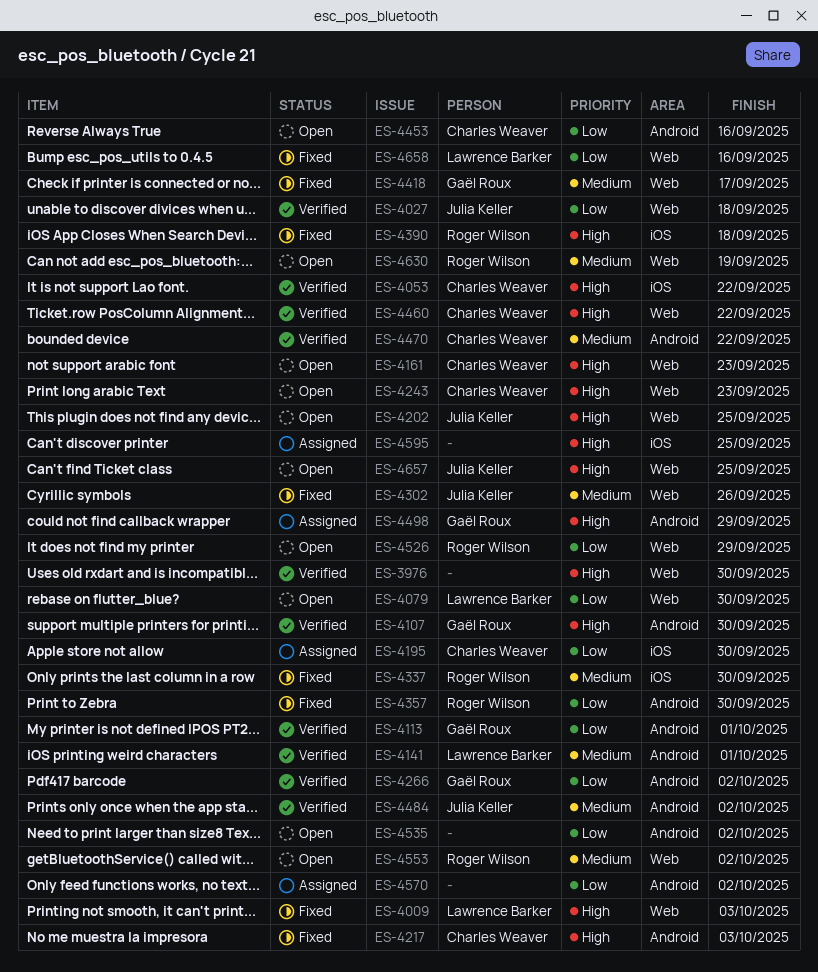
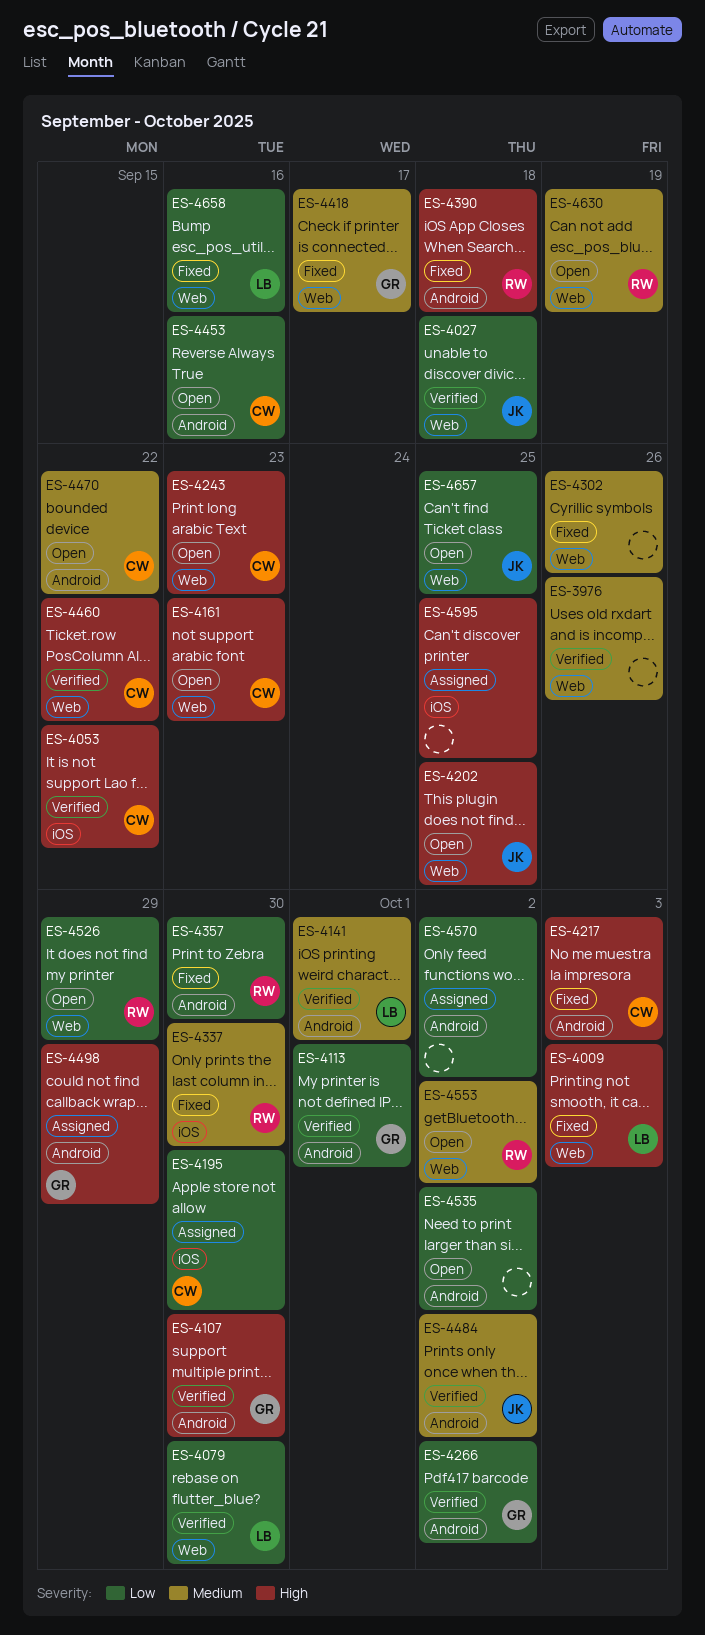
ES-3976, priority: High -> Medium
ES-3976, due: Sep 30 -> Sep 26
ES-4079, status: Open -> Verified
ES-4302, owner: Julia Keller -> none
ES-4390, label: iOS -> Android
ES-4470, status: Verified -> Open
ES-4657, priority: High -> Low

